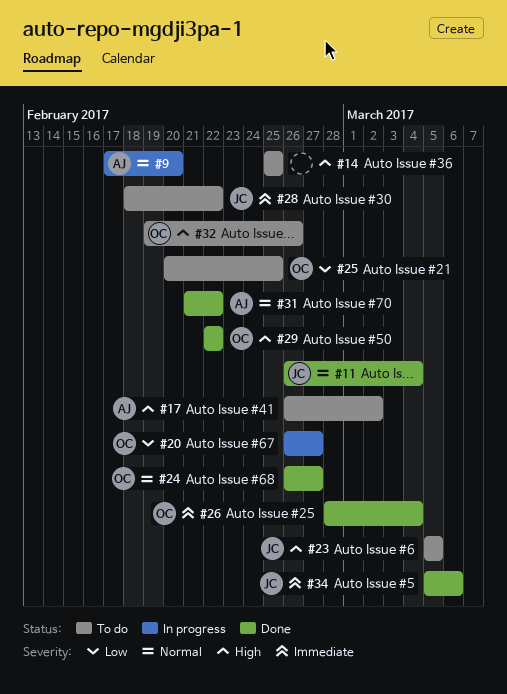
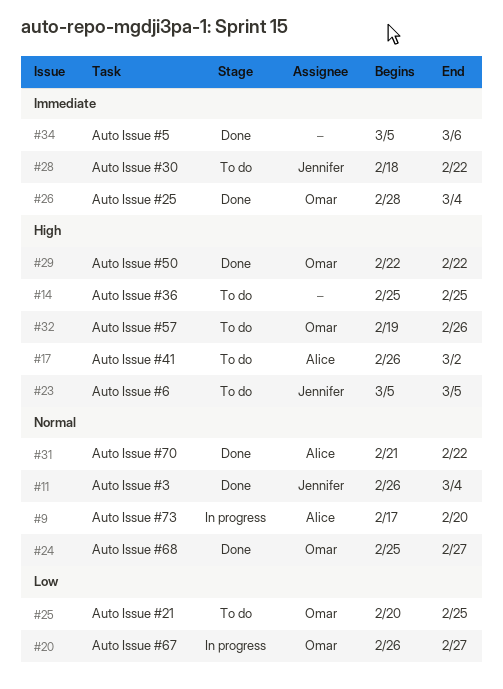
#24, start: Feb 26 -> Feb 25
#34, owner: Jennifer -> none

